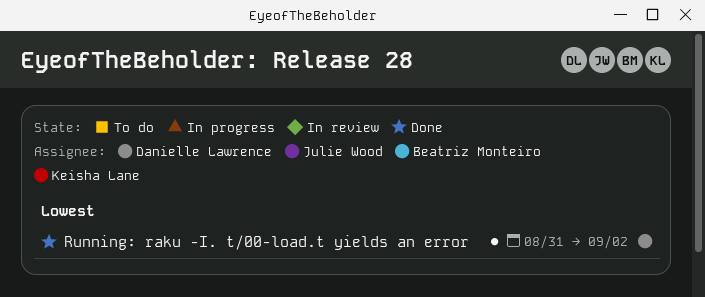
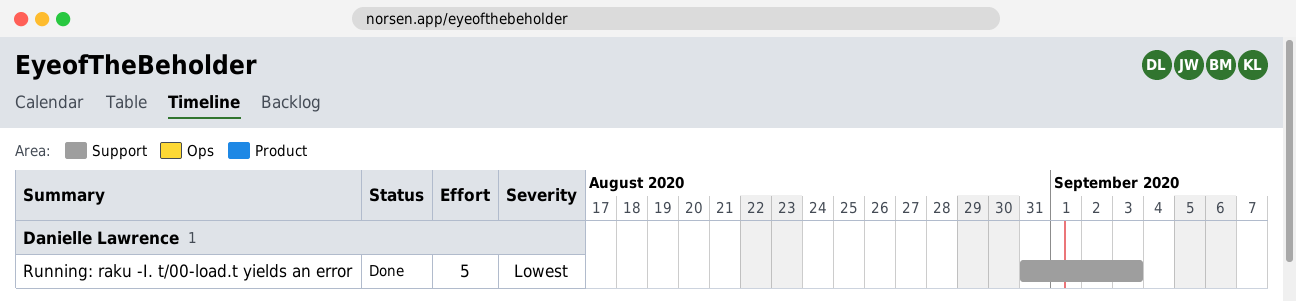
Running: raku -I. t/00-load.t yields an error, estimate: 1 -> 5
Running: raku -I. t/00-load.t yields an error, due: Sep 2 -> Sep 3

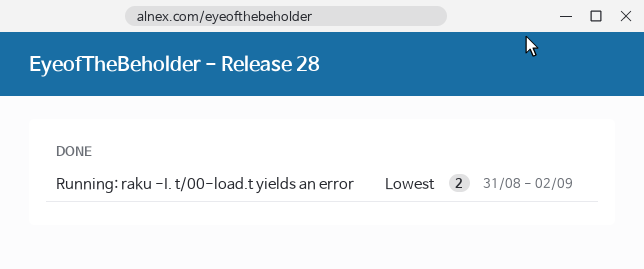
Running: raku -I. t/00-load.t yields an error, estimate: 5 -> 2
Running: raku -I. t/00-load.t yields an error, due: Sep 3 -> Sep 2

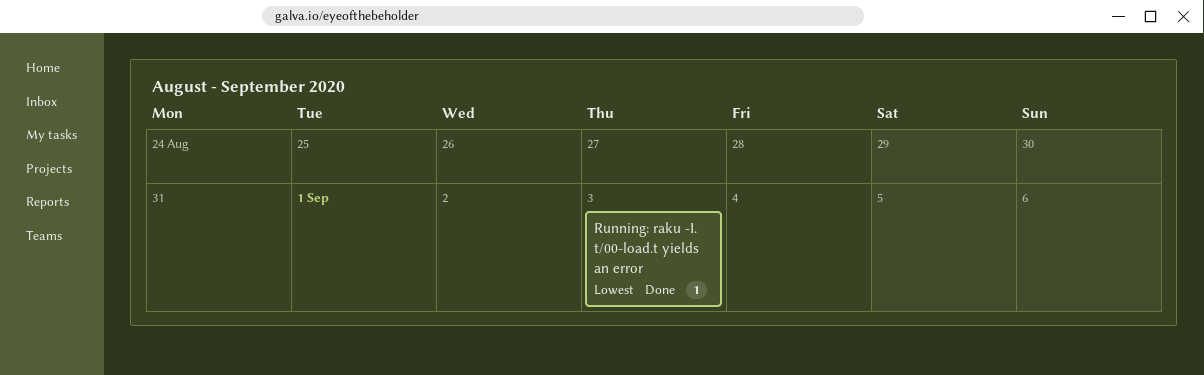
Running: raku -I. t/00-load.t yields an error, estimate: 2 -> 1
Running: raku -I. t/00-load.t yields an error, due: Sep 2 -> Sep 3

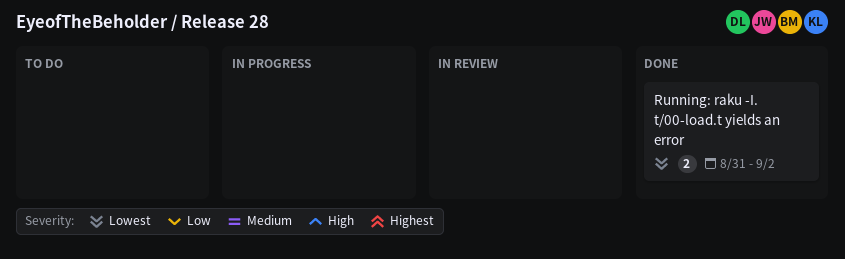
Running: raku -I. t/00-load.t yields an error, estimate: 1 -> 2
Running: raku -I. t/00-load.t yields an error, due: Sep 3 -> Sep 2

